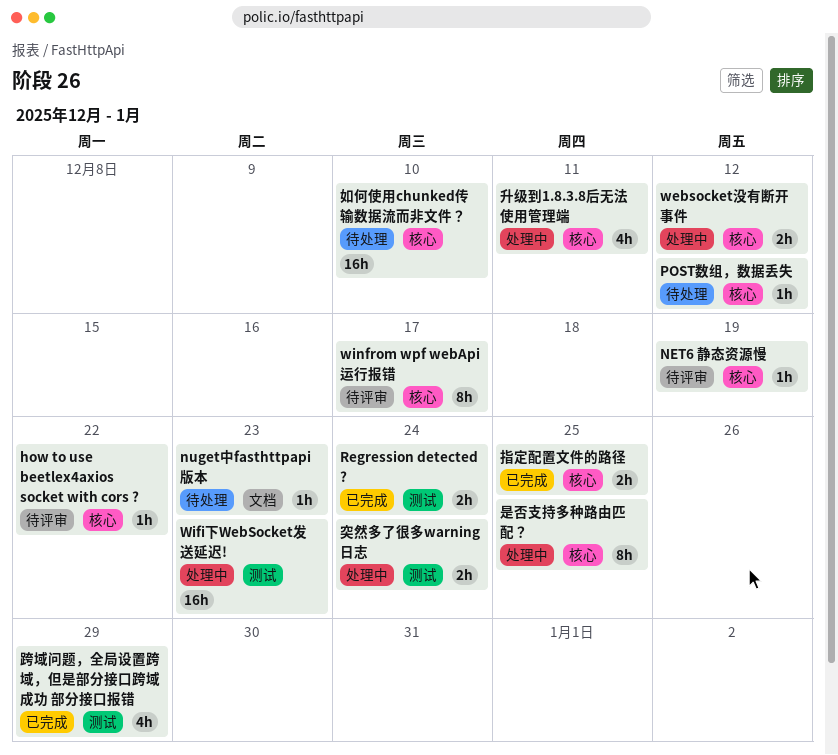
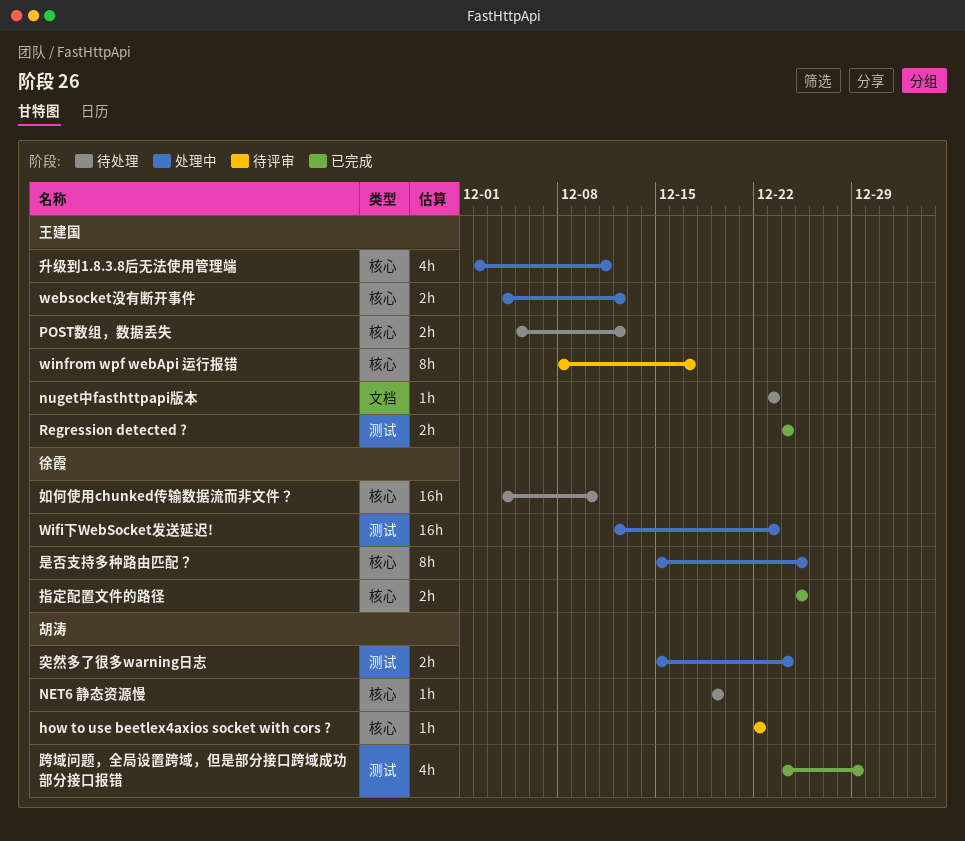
NET6 静态资源慢, status: 待评审 -> 待处理
POST数组，数据丢失, estimate: 1h -> 2h

